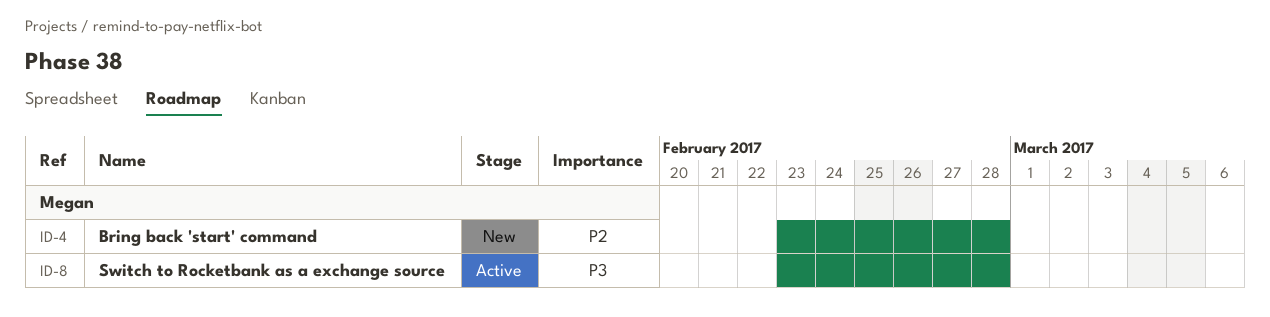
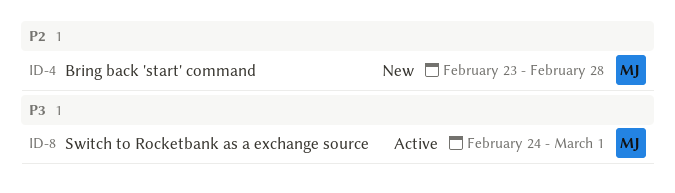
ID-8, start: Feb 23 -> Feb 24
ID-8, due: Feb 28 -> Mar 1

